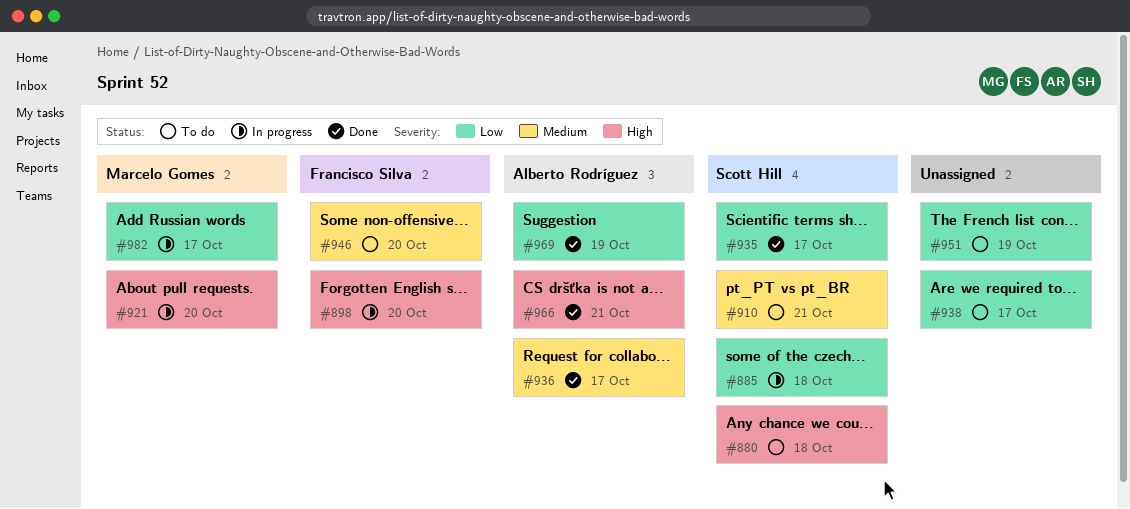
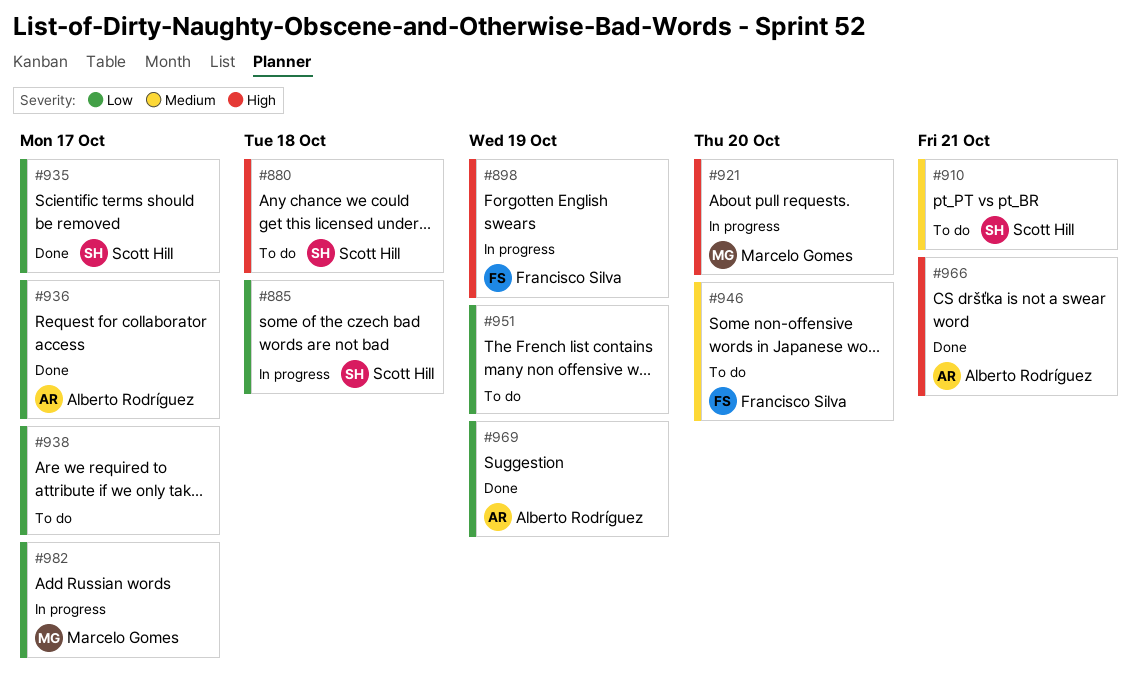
#898, due: Oct 20 -> Oct 19
#936, priority: Medium -> Low

